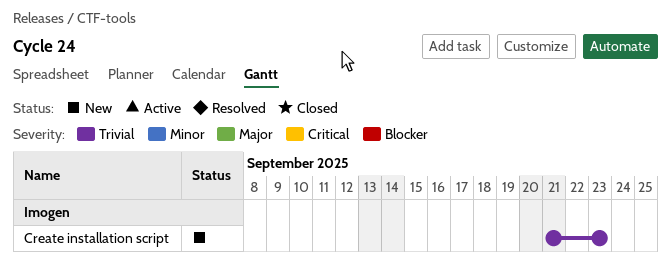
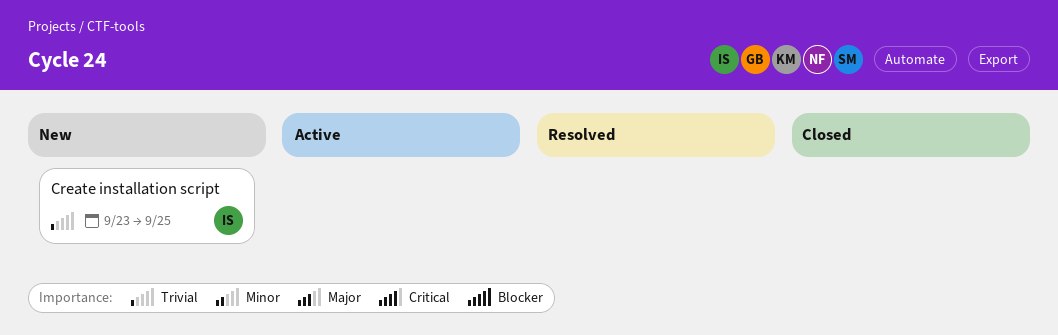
Create installation script, start: Sep 21 -> Sep 23
Create installation script, due: Sep 23 -> Sep 25

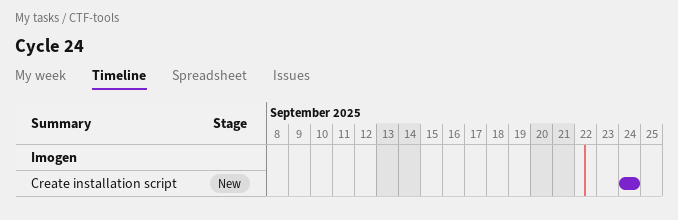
Create installation script, start: Sep 23 -> Sep 24
Create installation script, due: Sep 25 -> Sep 24

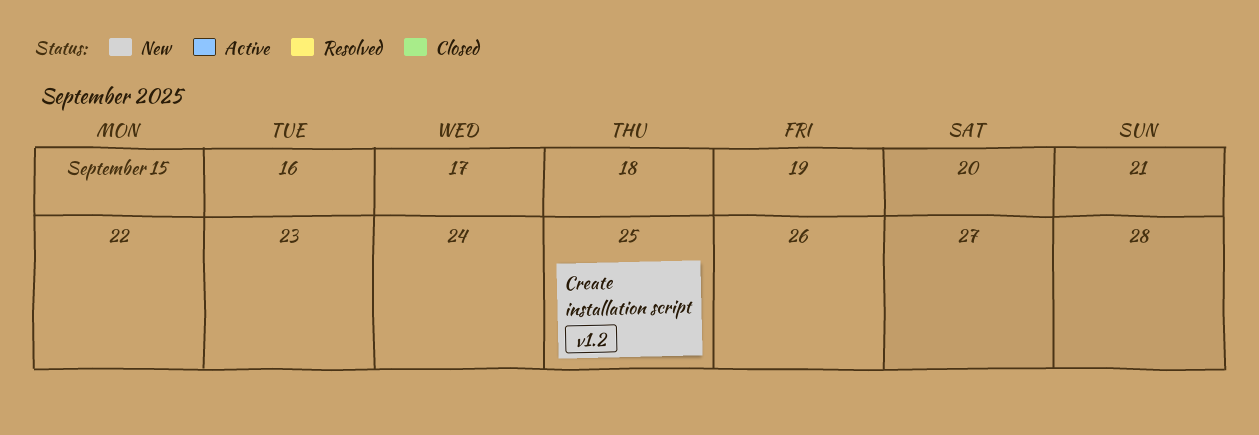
Create installation script, due: Sep 24 -> Sep 25

